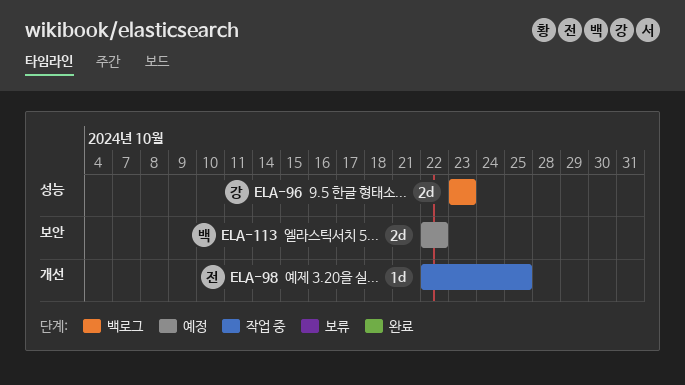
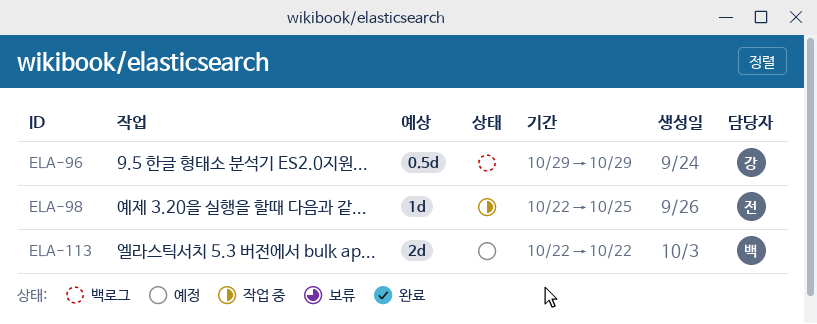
ELA-96, estimate: 2d -> 0.5d
ELA-96, start: Oct 23 -> Oct 29
ELA-96, due: Oct 23 -> Oct 29

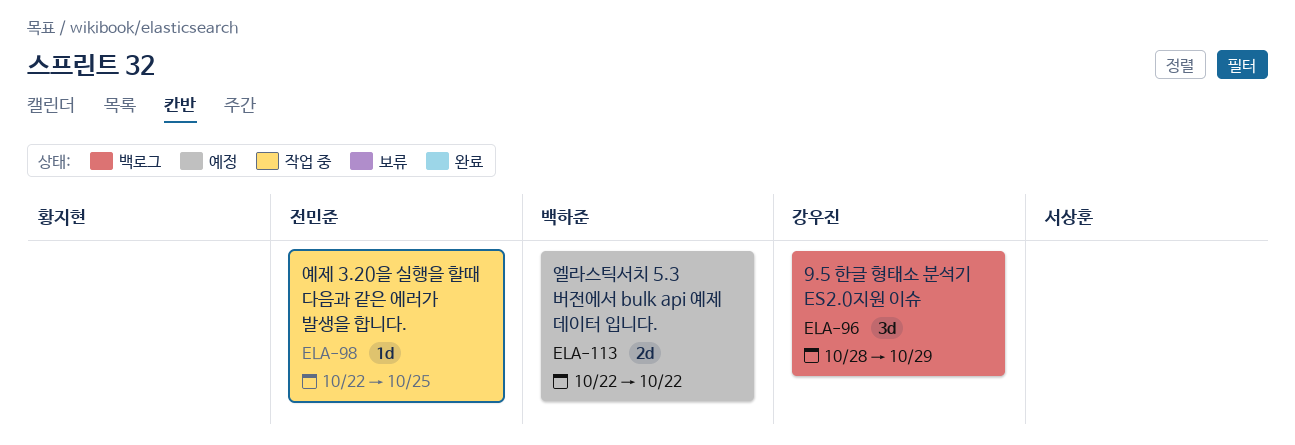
ELA-96, estimate: 0.5d -> 3d
ELA-96, start: Oct 29 -> Oct 28

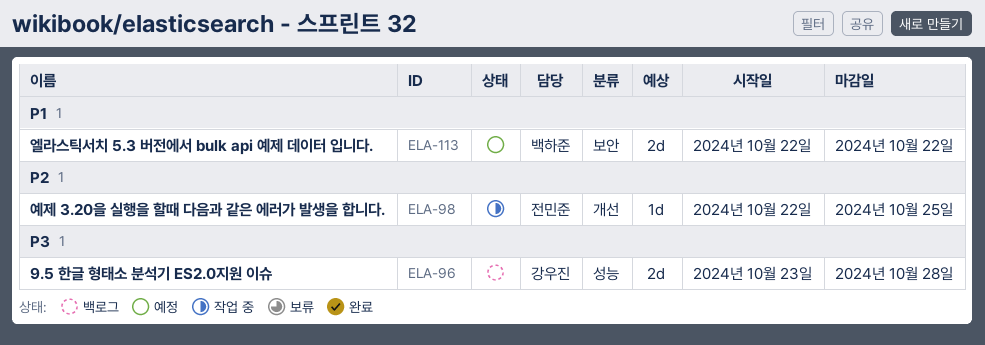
ELA-96, estimate: 3d -> 2d
ELA-96, start: Oct 28 -> Oct 23
ELA-96, due: Oct 29 -> Oct 28

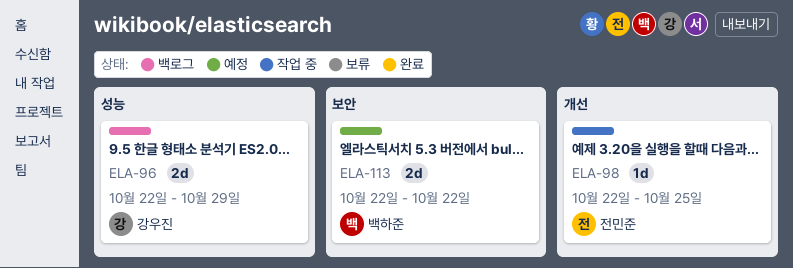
ELA-96, start: Oct 23 -> Oct 22
ELA-96, due: Oct 28 -> Oct 29

